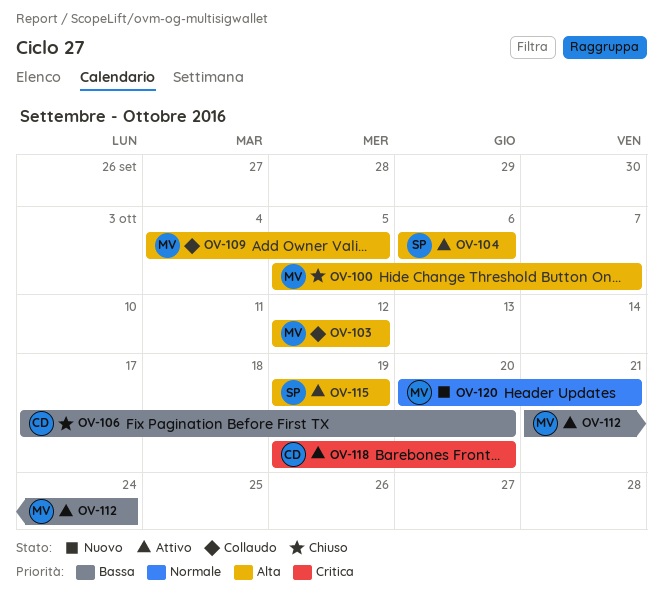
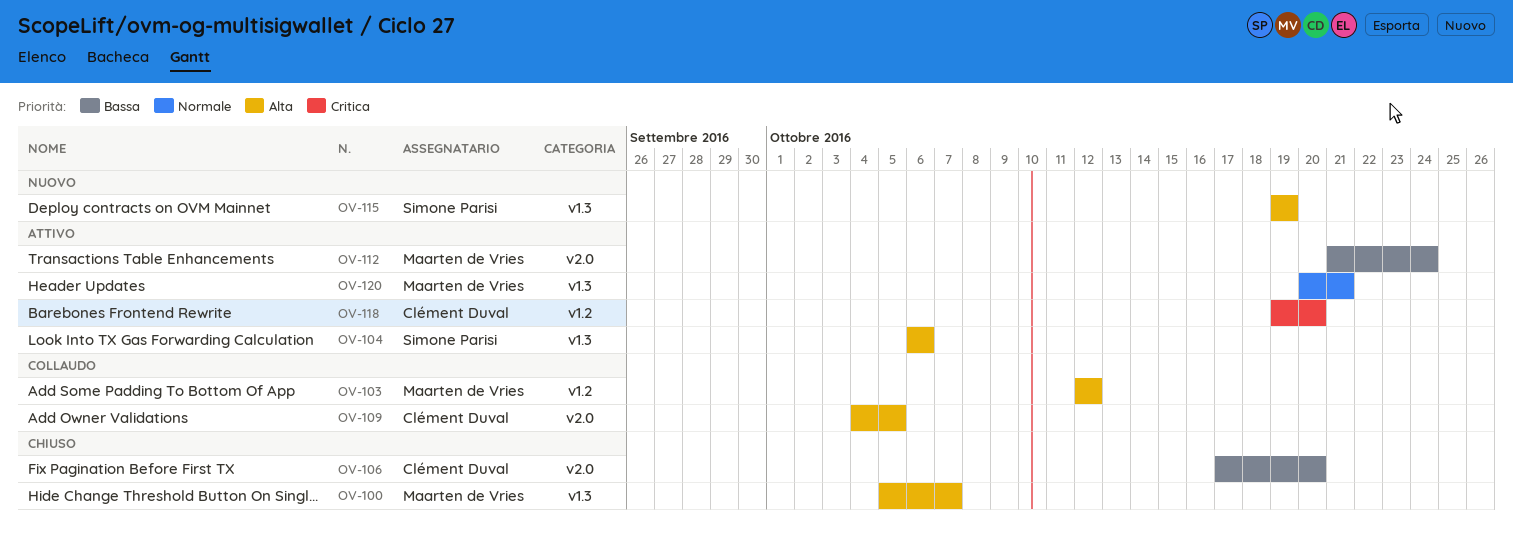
OV-109, owner: Maarten de Vries -> Clément Duval
OV-115, status: Attivo -> Nuovo
OV-120, status: Nuovo -> Attivo

